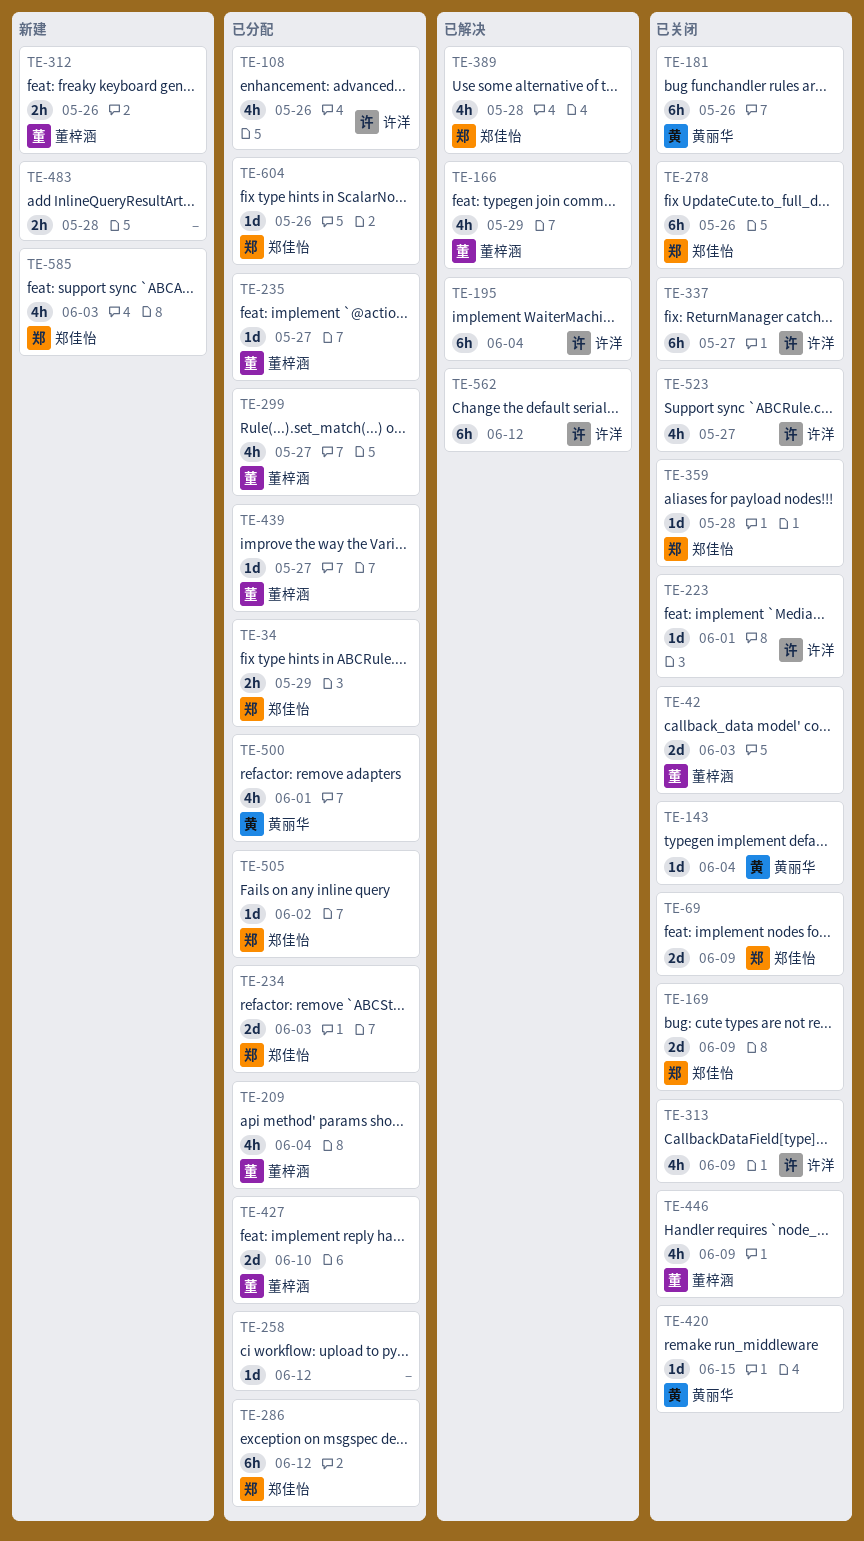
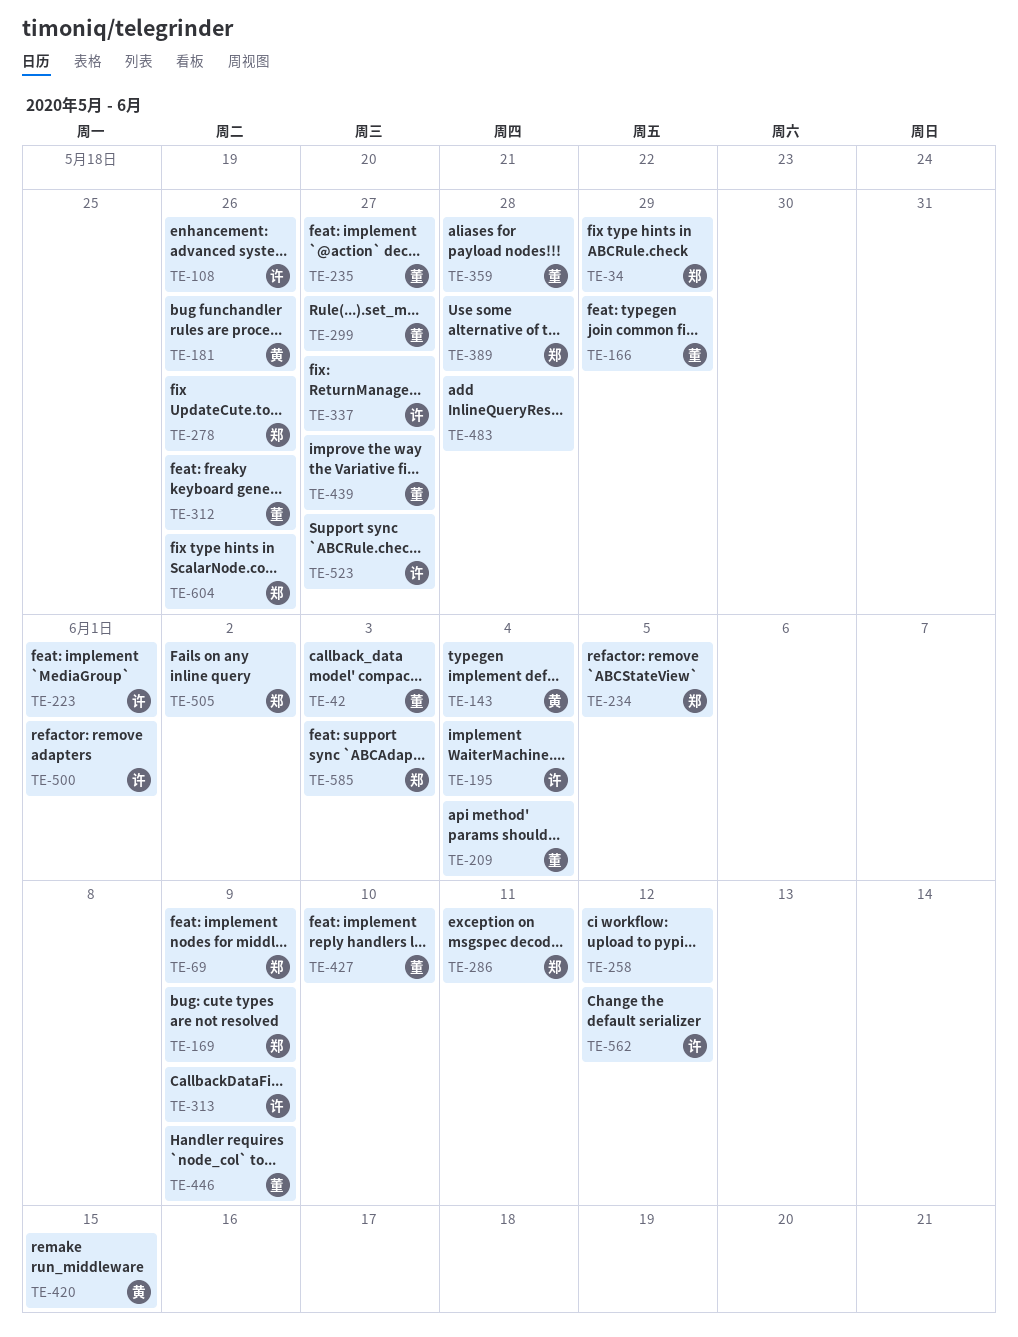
TE-234, due: Jun 3 -> Jun 5
TE-286, due: Jun 12 -> Jun 11
TE-359, owner: 郑佳怡 -> 董梓涵
TE-500, owner: 黄丽华 -> 许洋

